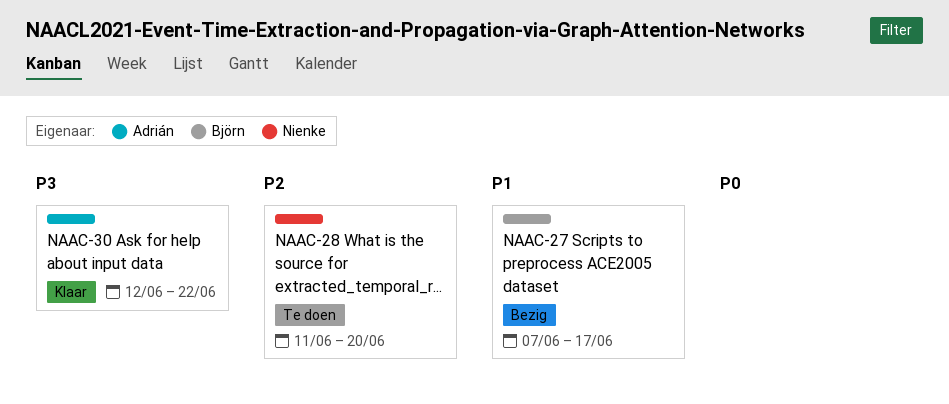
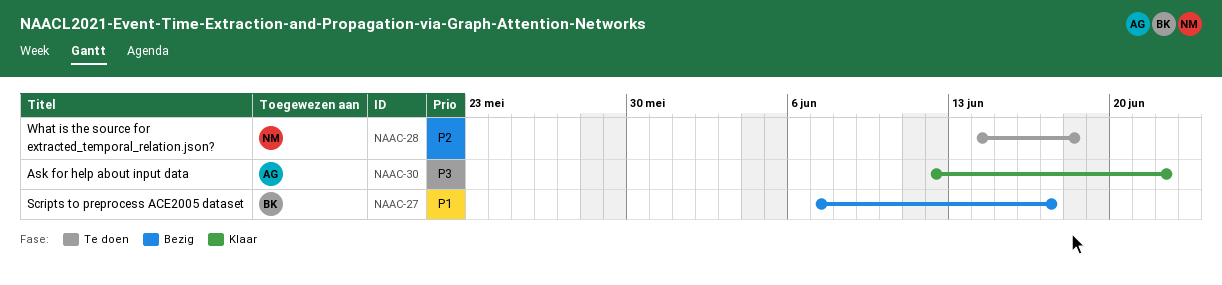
NAAC-28, start: Jun 11 -> Jun 14
NAAC-28, due: Jun 20 -> Jun 18

